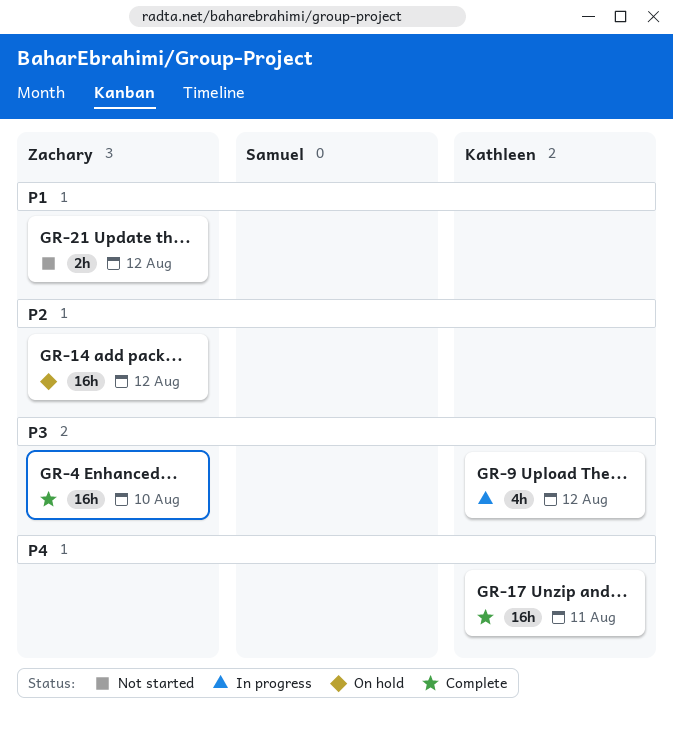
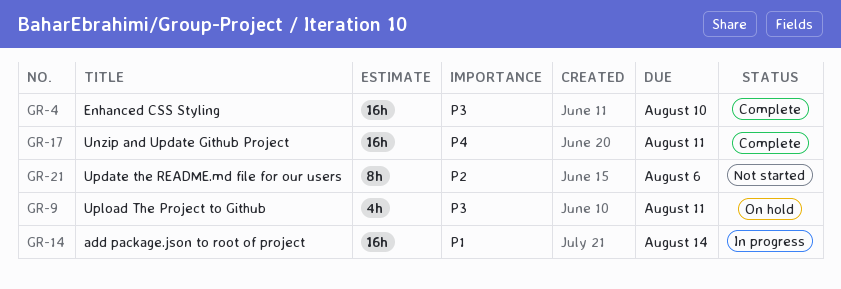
GR-9, status: In progress -> On hold
GR-9, due: Aug 12 -> Aug 11
GR-14, status: On hold -> In progress
GR-14, priority: P2 -> P1
GR-14, due: Aug 12 -> Aug 14
GR-21, priority: P1 -> P2
GR-21, estimate: 2h -> 8h
GR-21, due: Aug 12 -> Aug 6

